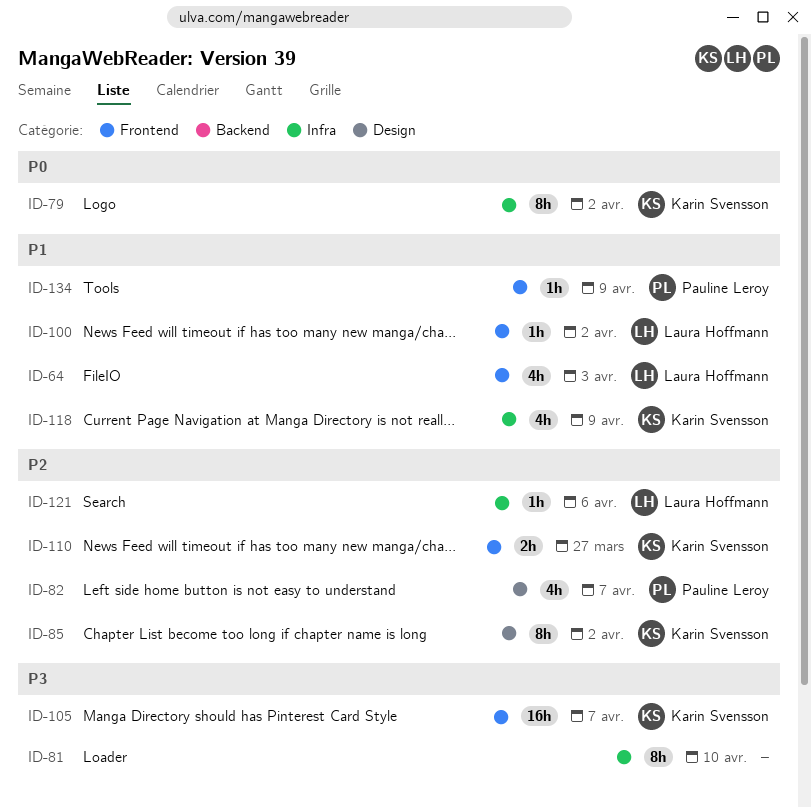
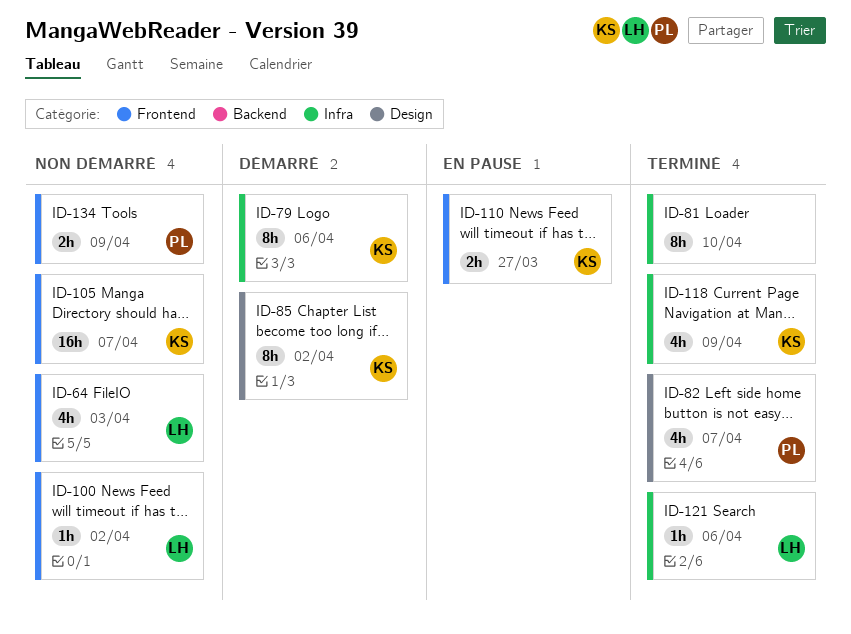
ID-79, due: Apr 2 -> Apr 6
ID-134, estimate: 1h -> 2h

